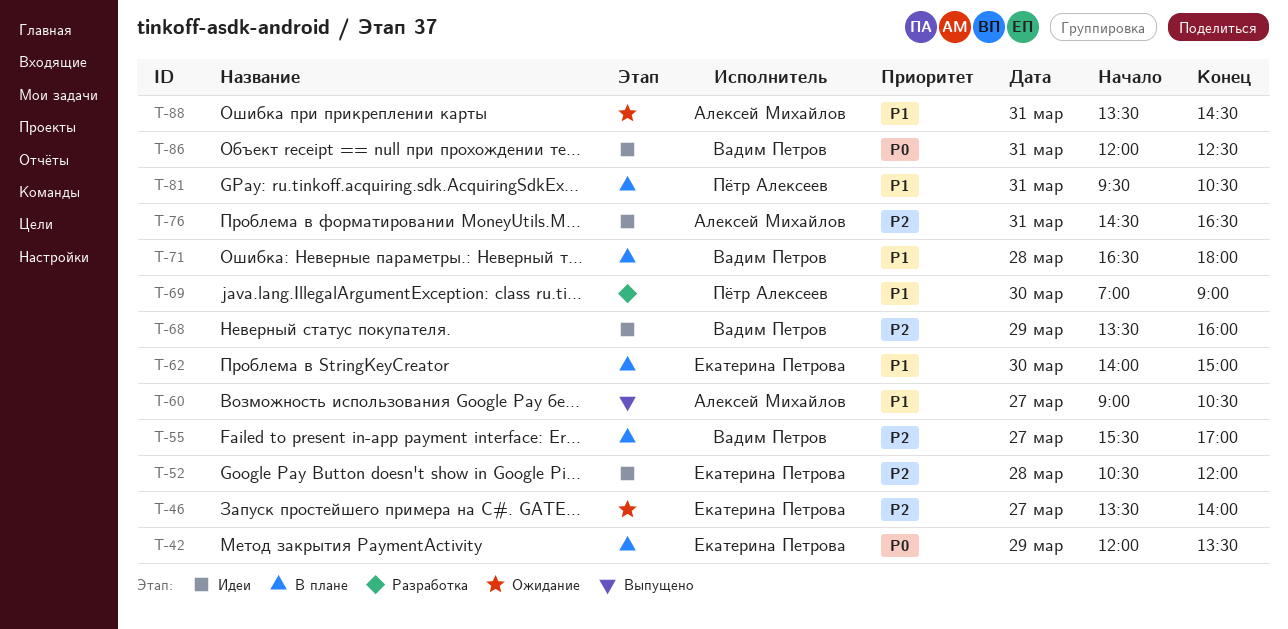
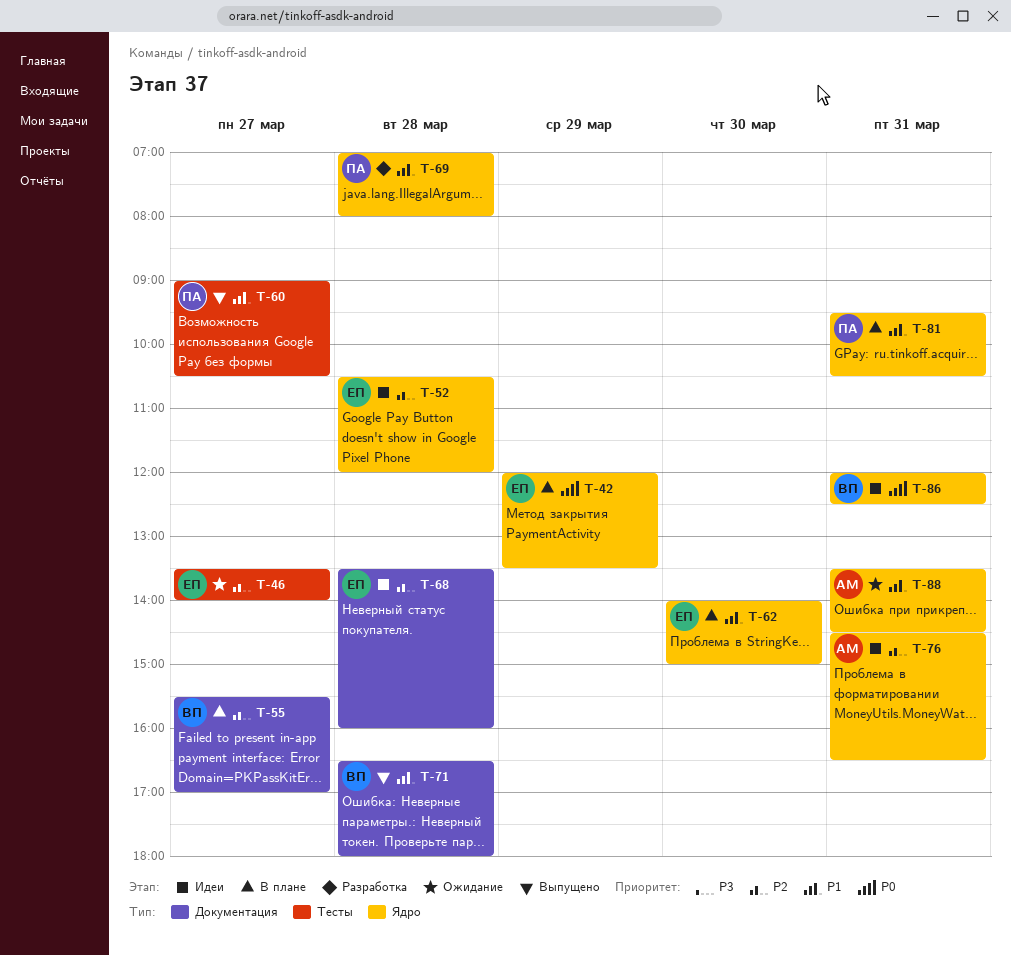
T-60, owner: Алексей Михайлов -> Пётр Алексеев
T-68, owner: Вадим Петров -> Екатерина Петрова
T-68, day: Mar 29 -> Mar 28
T-69, day: Mar 30 -> Mar 28
T-69, ends: 09:00 -> 08:00
T-71, status: В плане -> Выпущено

